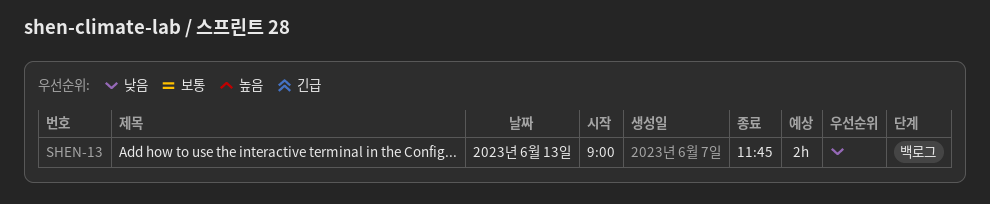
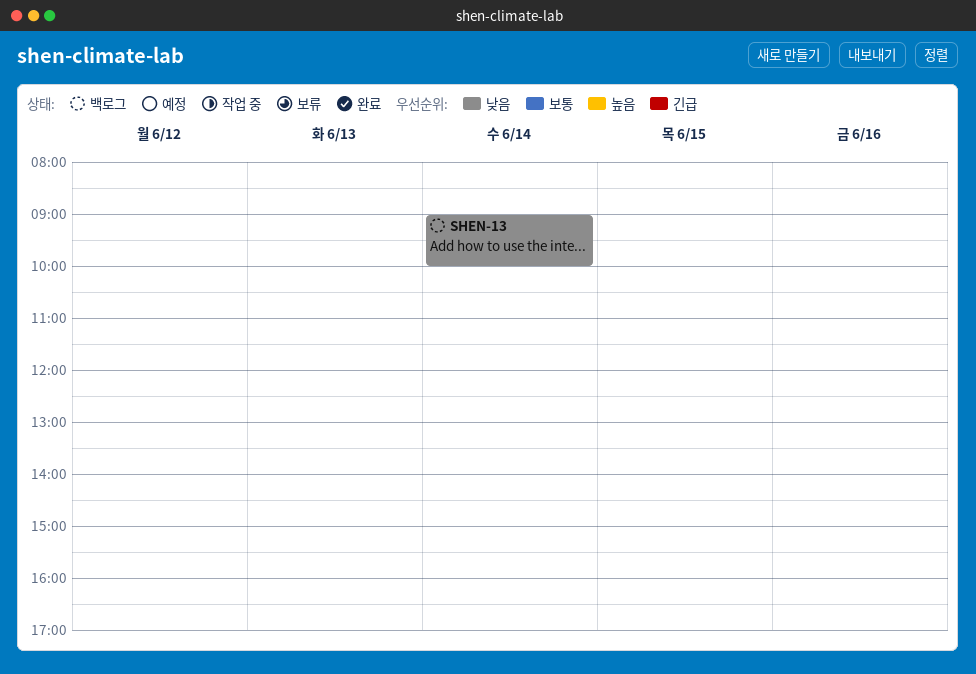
SHEN-13, day: Jun 13 -> Jun 14
SHEN-13, ends: 11:45 -> 10:00

